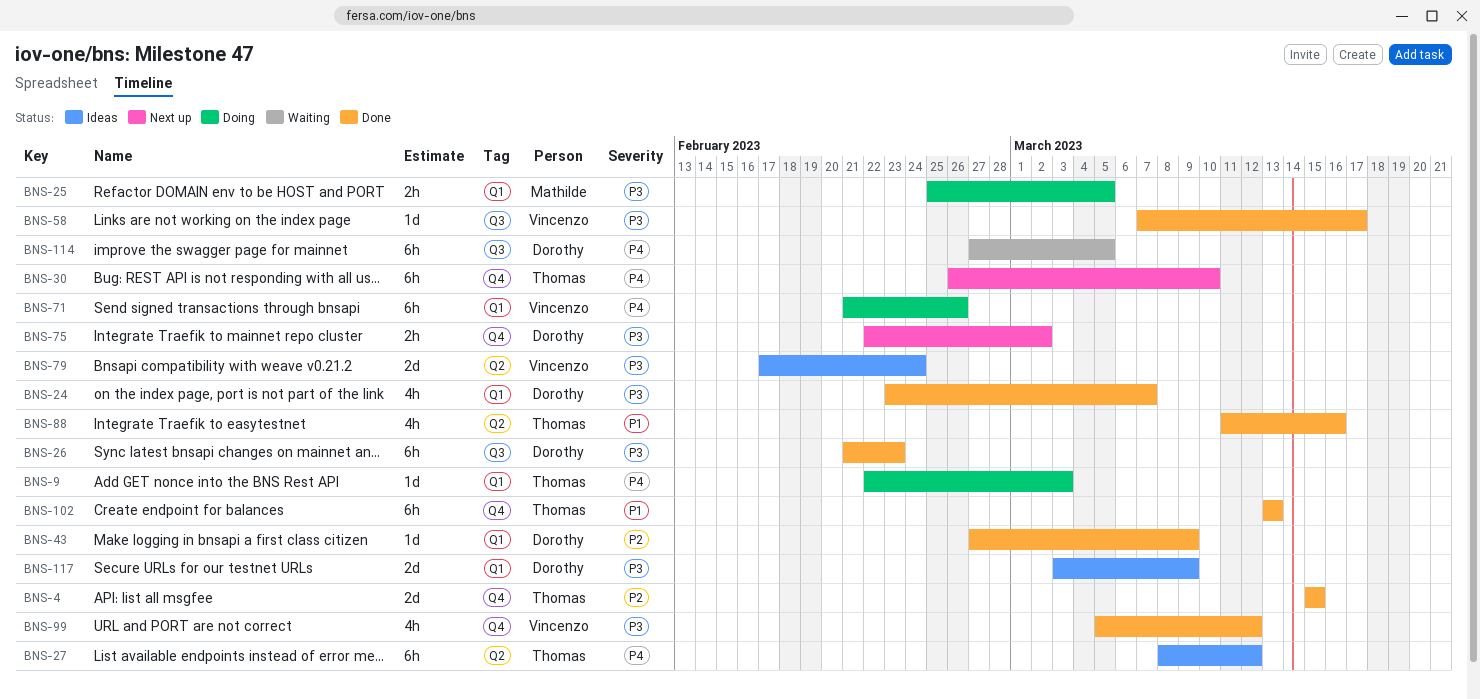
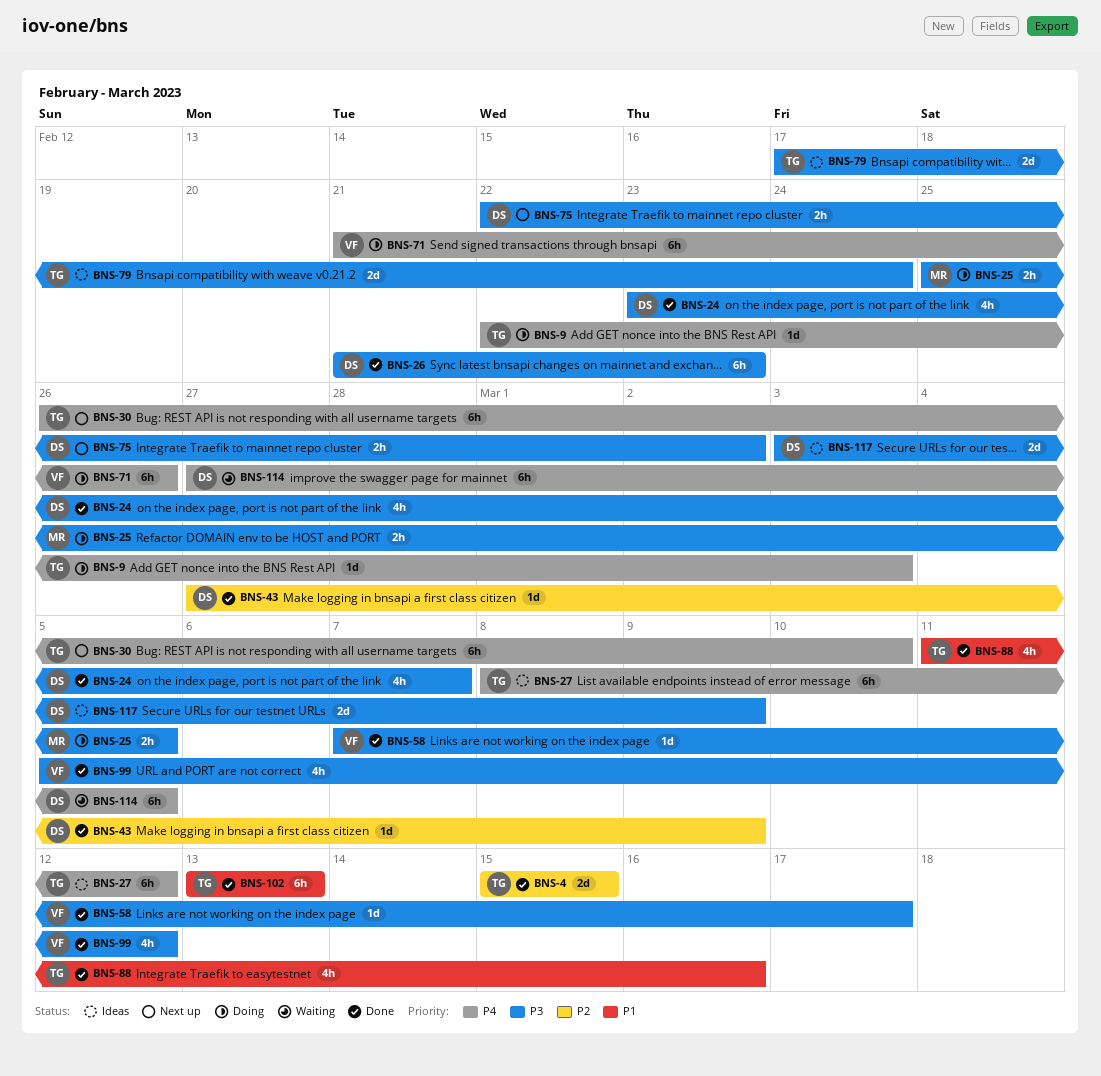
BNS-79, owner: Vincenzo -> Thomas

